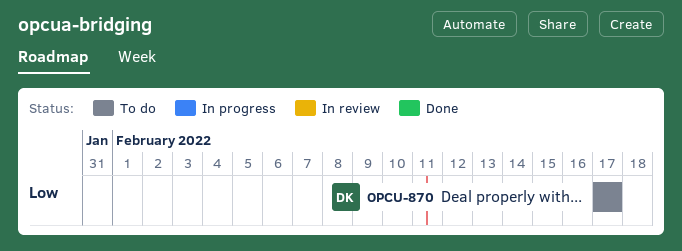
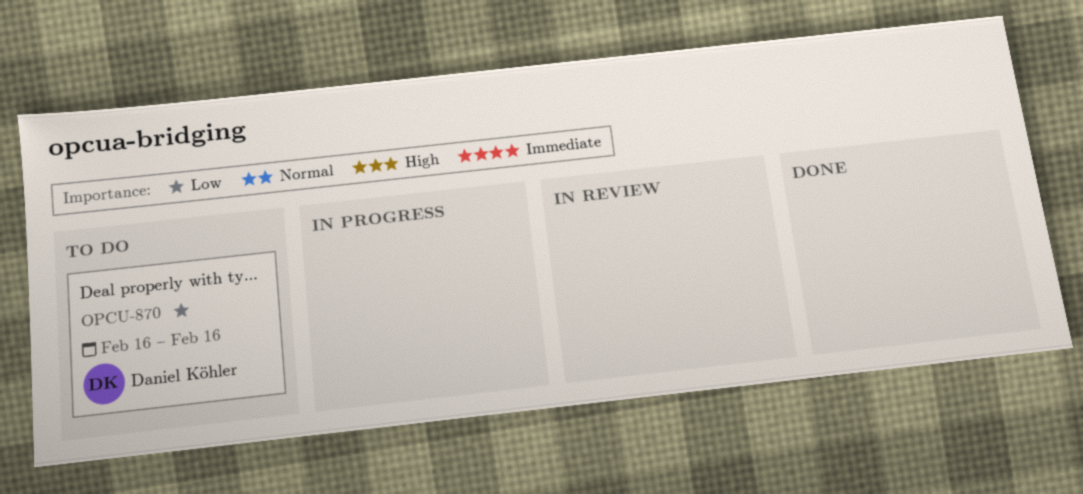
OPCU-870, start: Feb 17 -> Feb 16
OPCU-870, due: Feb 17 -> Feb 16

